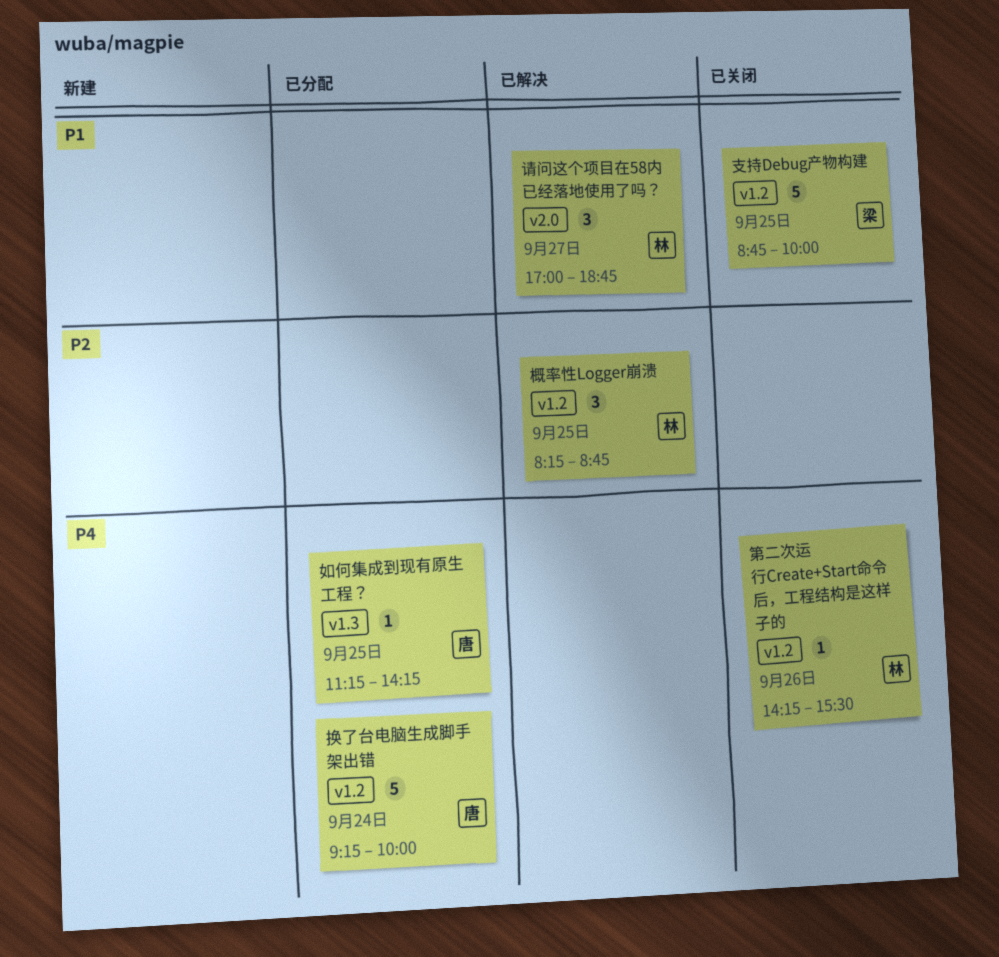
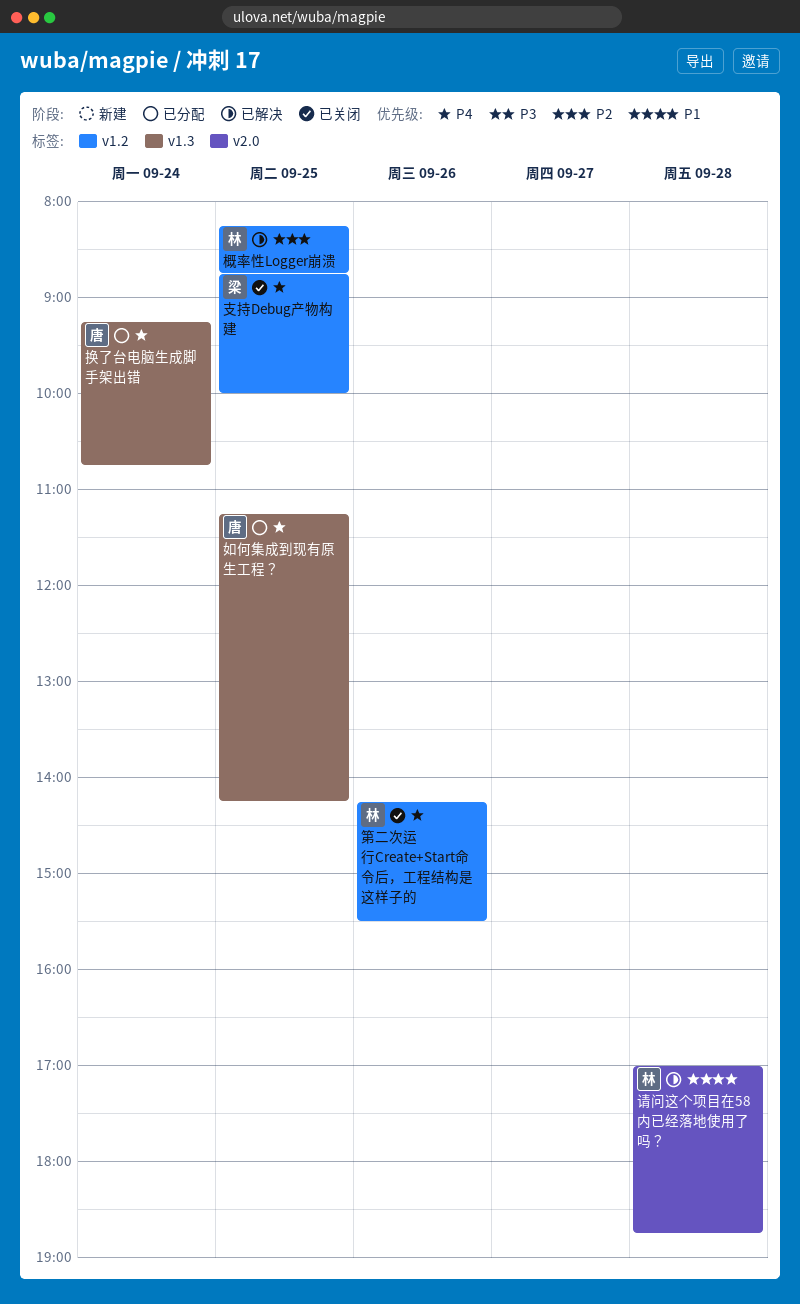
换了台电脑生成脚手架出错, label: v1.2 -> v1.3
换了台电脑生成脚手架出错, ends: 10:00 -> 10:45
支持Debug产物构建, priority: P1 -> P4
请问这个项目在58内已经落地使用了吗？, day: Sep 27 -> Sep 28

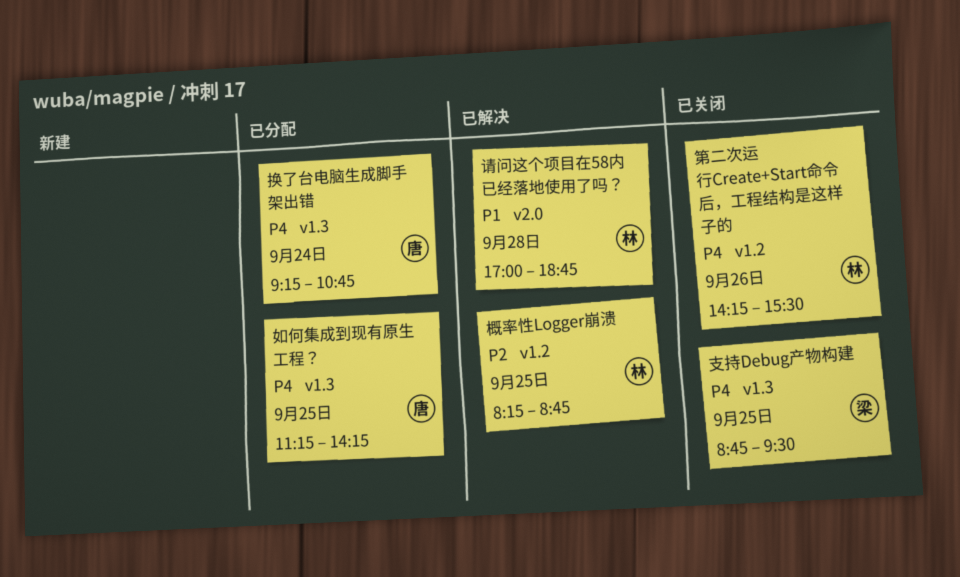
支持Debug产物构建, label: v1.2 -> v1.3
支持Debug产物构建, ends: 10:00 -> 09:30

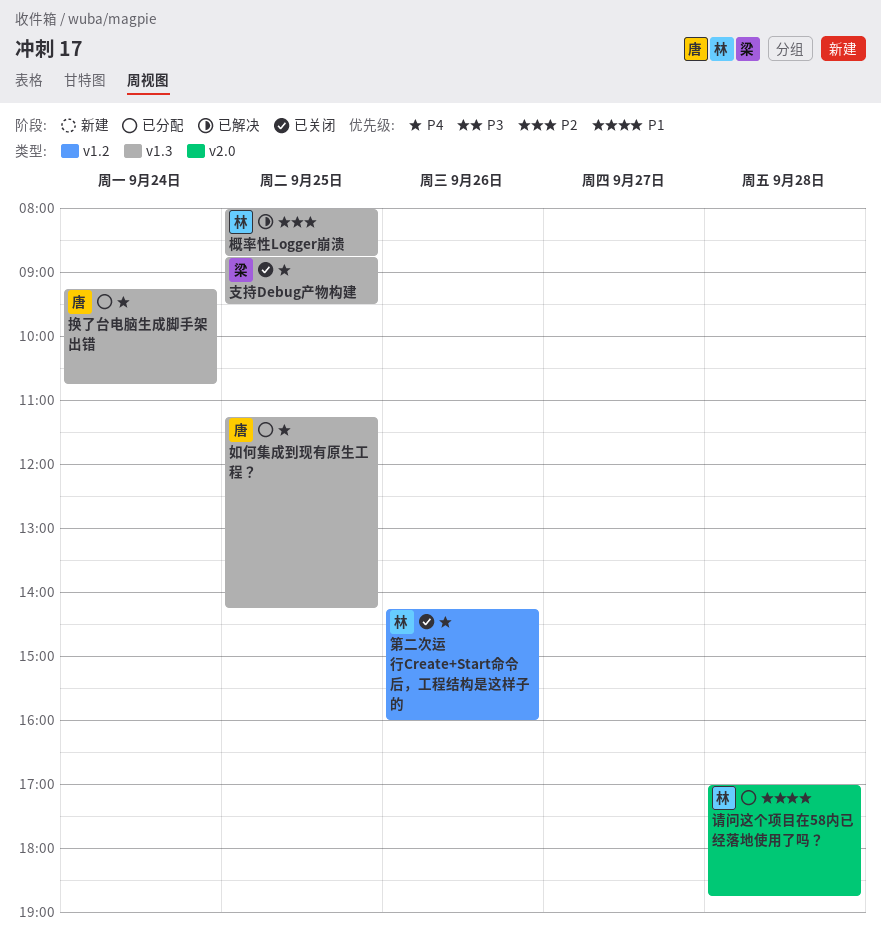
概率性Logger崩溃, label: v1.2 -> v1.3
概率性Logger崩溃, begins: 08:15 -> 08:00
第二次运行Create+Start命令后，工程结构是这样子的, ends: 15:30 -> 16:00
请问这个项目在58内已经落地使用了吗？, status: 已解决 -> 已分配

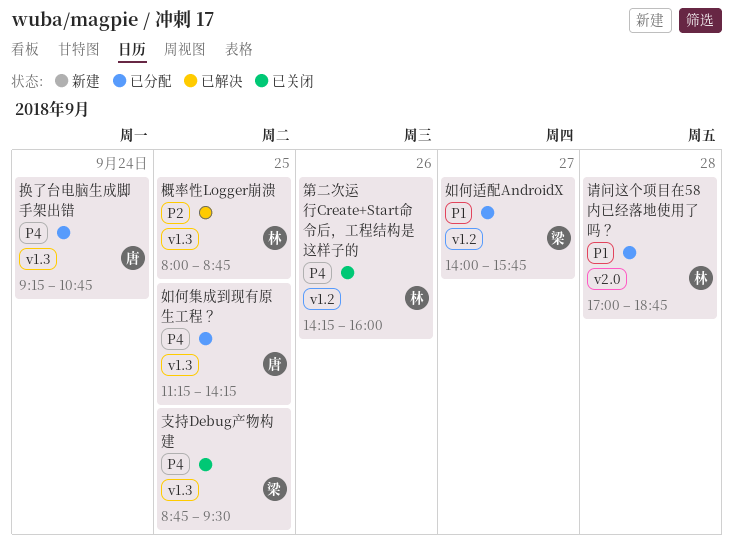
如何适配AndroidX: none -> present

